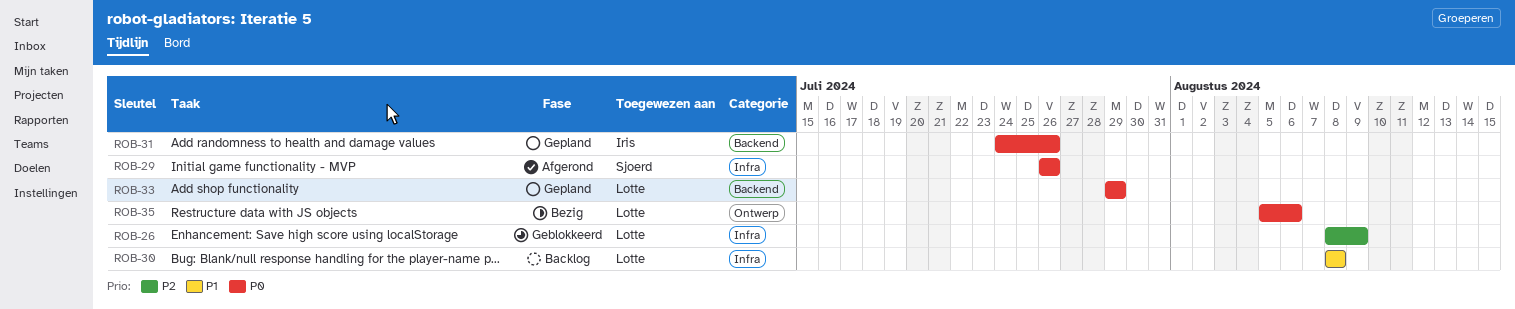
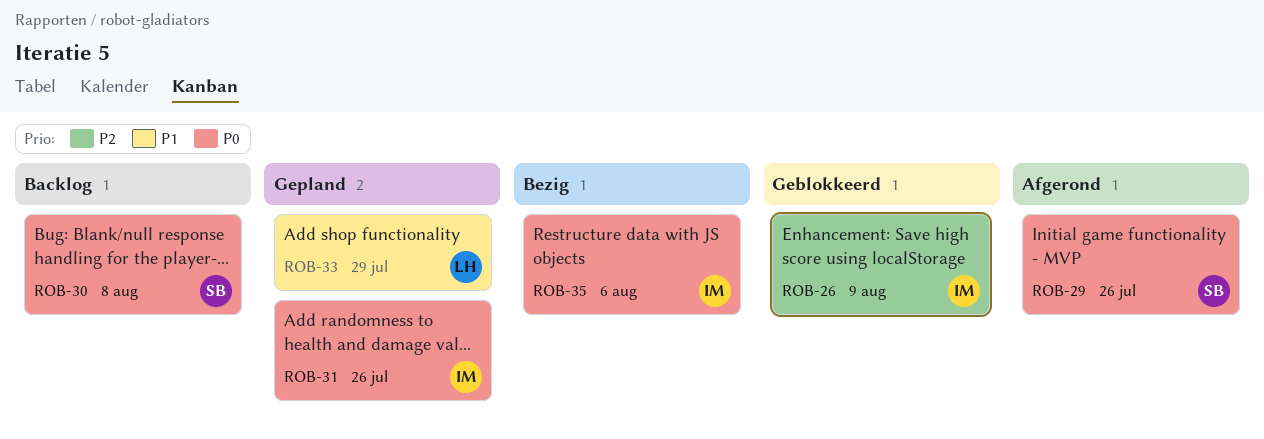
ROB-26, owner: Lotte -> Iris
ROB-30, owner: Lotte -> Sjoerd
ROB-30, priority: P1 -> P0
ROB-33, priority: P0 -> P1
ROB-35, owner: Lotte -> Iris

